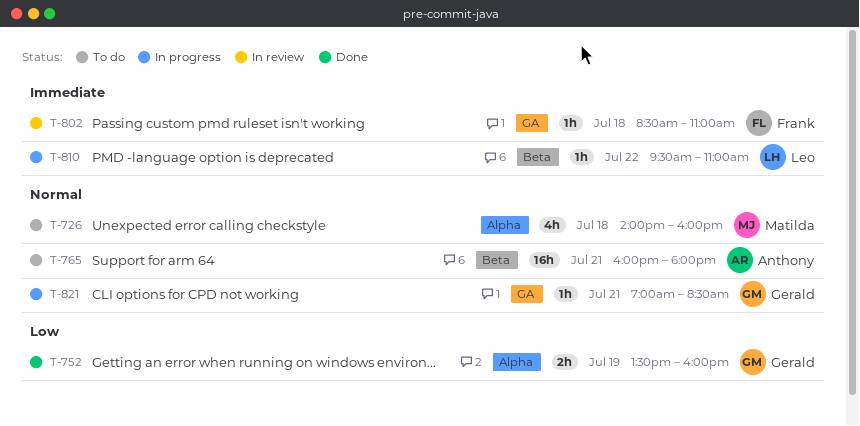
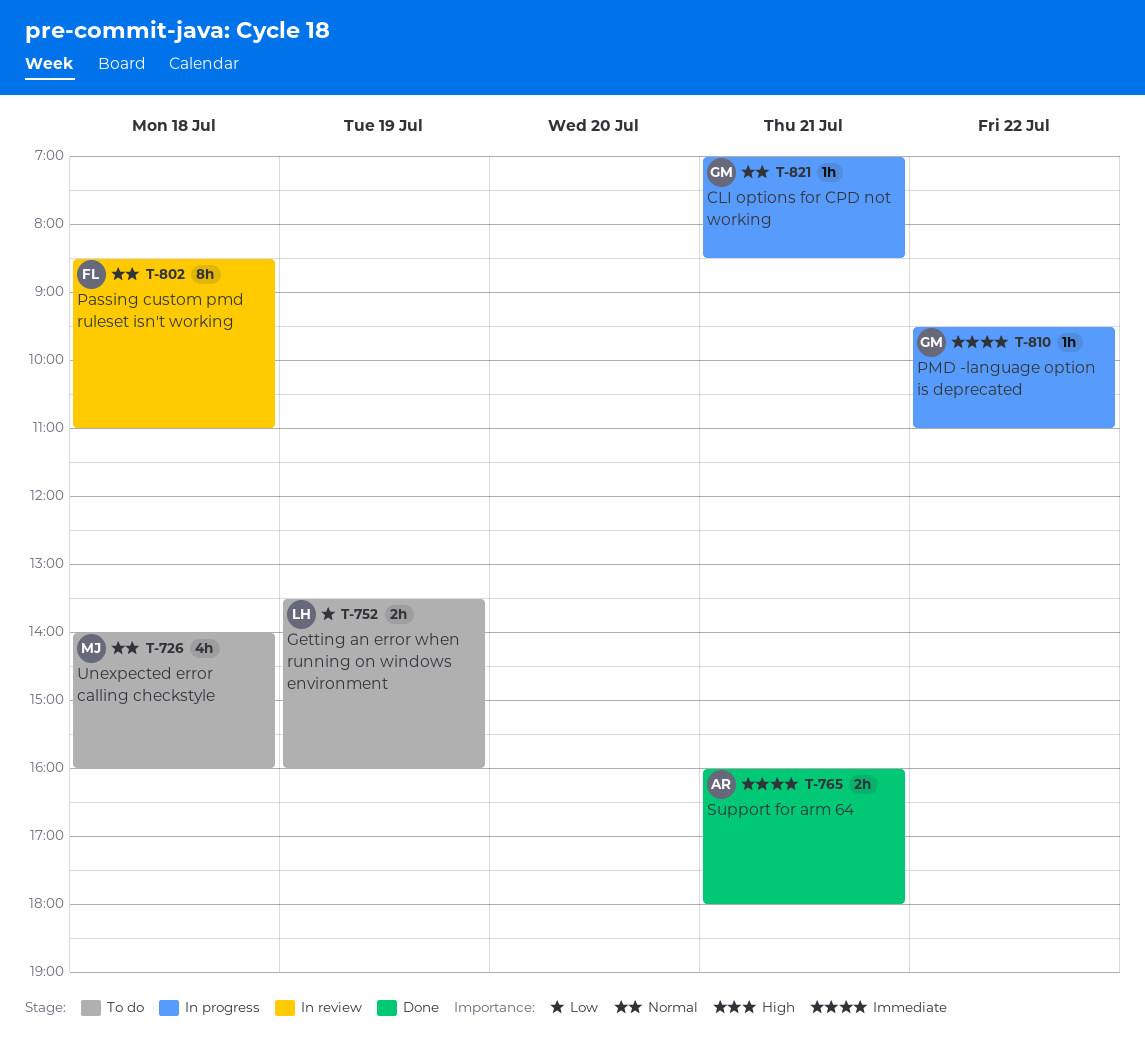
T-752, status: Done -> To do
T-752, owner: Gerald -> Leo
T-765, status: To do -> Done
T-765, priority: Normal -> Immediate
T-765, estimate: 16h -> 2h
T-802, priority: Immediate -> Normal
T-802, estimate: 1h -> 8h
T-810, owner: Leo -> Gerald

